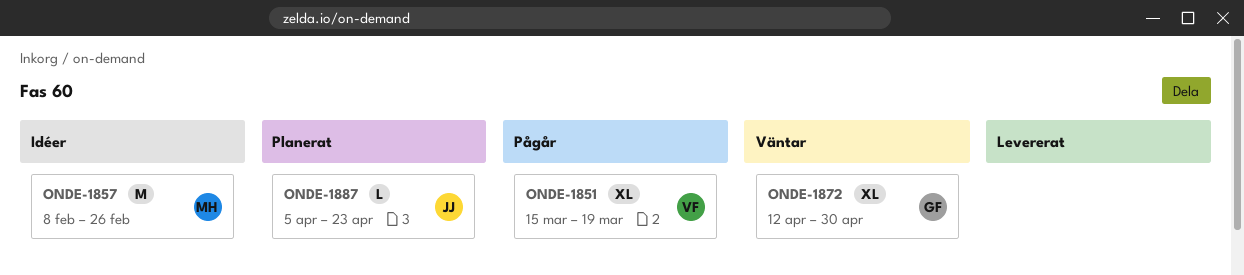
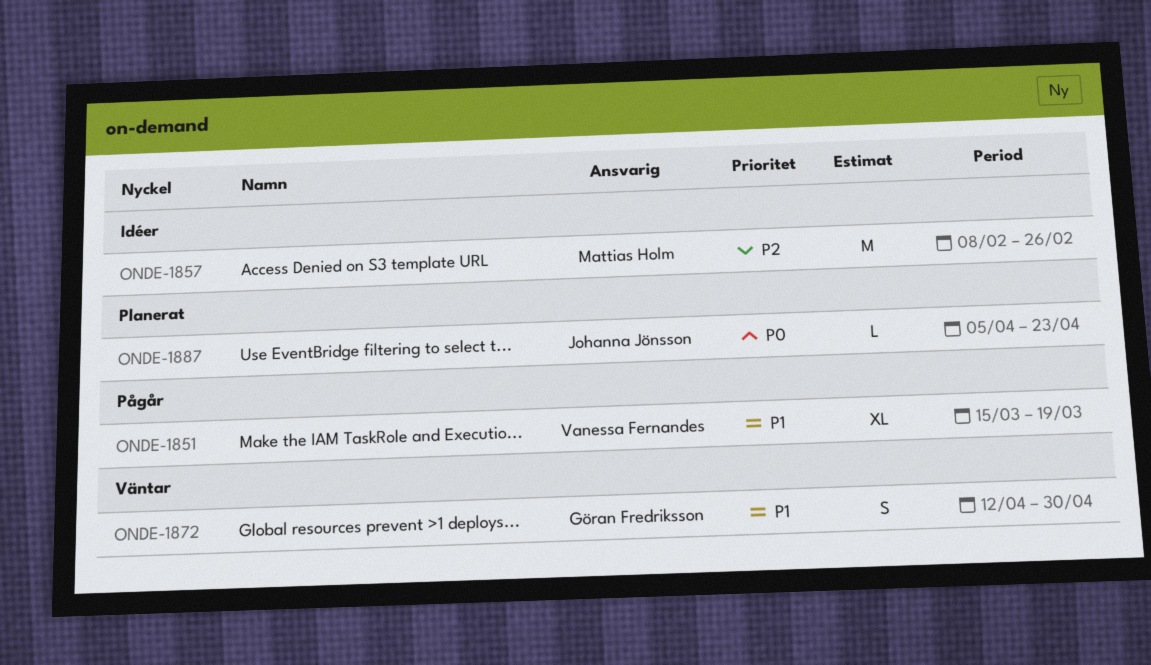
ONDE-1872, estimate: XL -> S

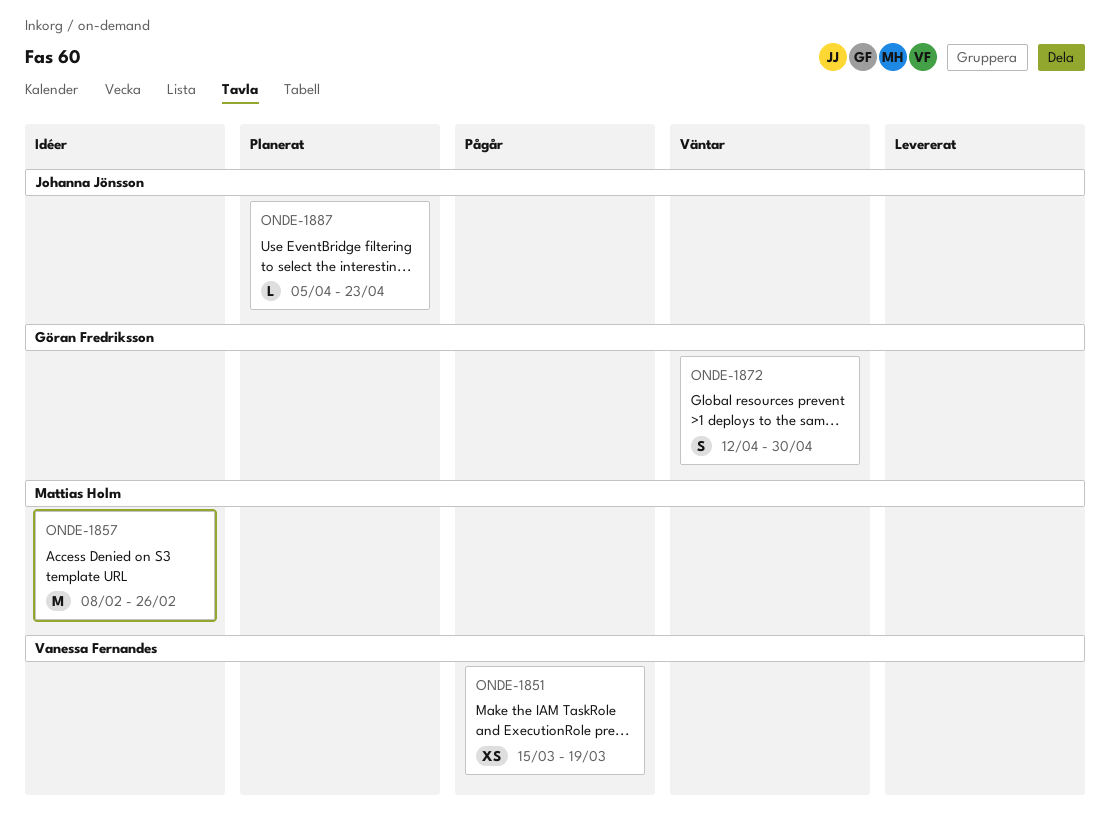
ONDE-1851, estimate: XL -> XS

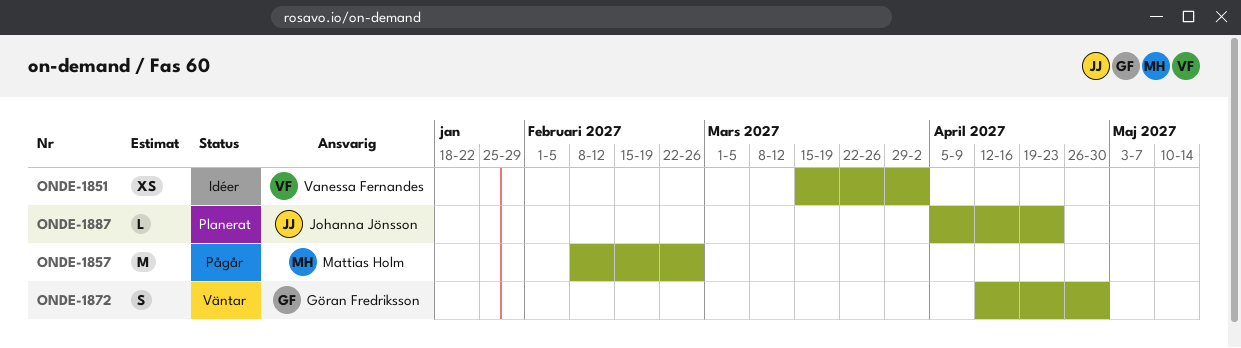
ONDE-1851, status: Pågår -> Idéer
ONDE-1851, due: Mar 19 -> Apr 2
ONDE-1857, status: Idéer -> Pågår

